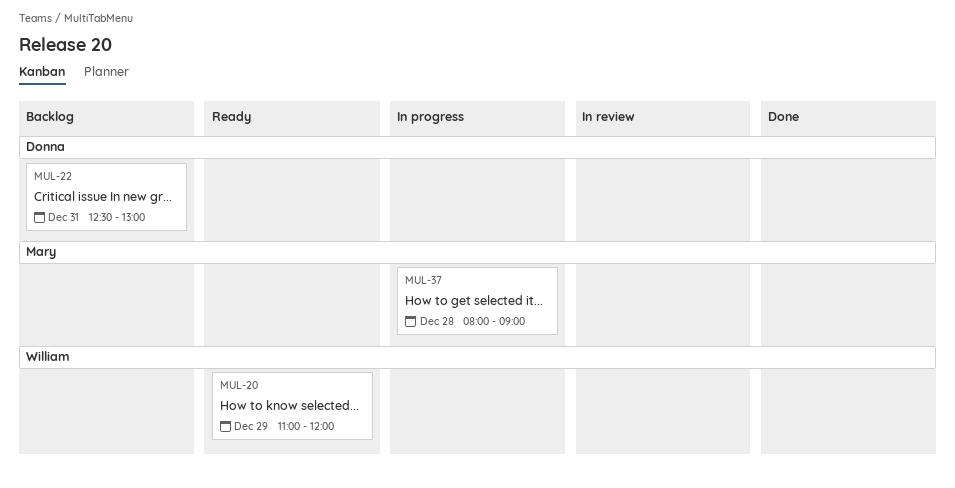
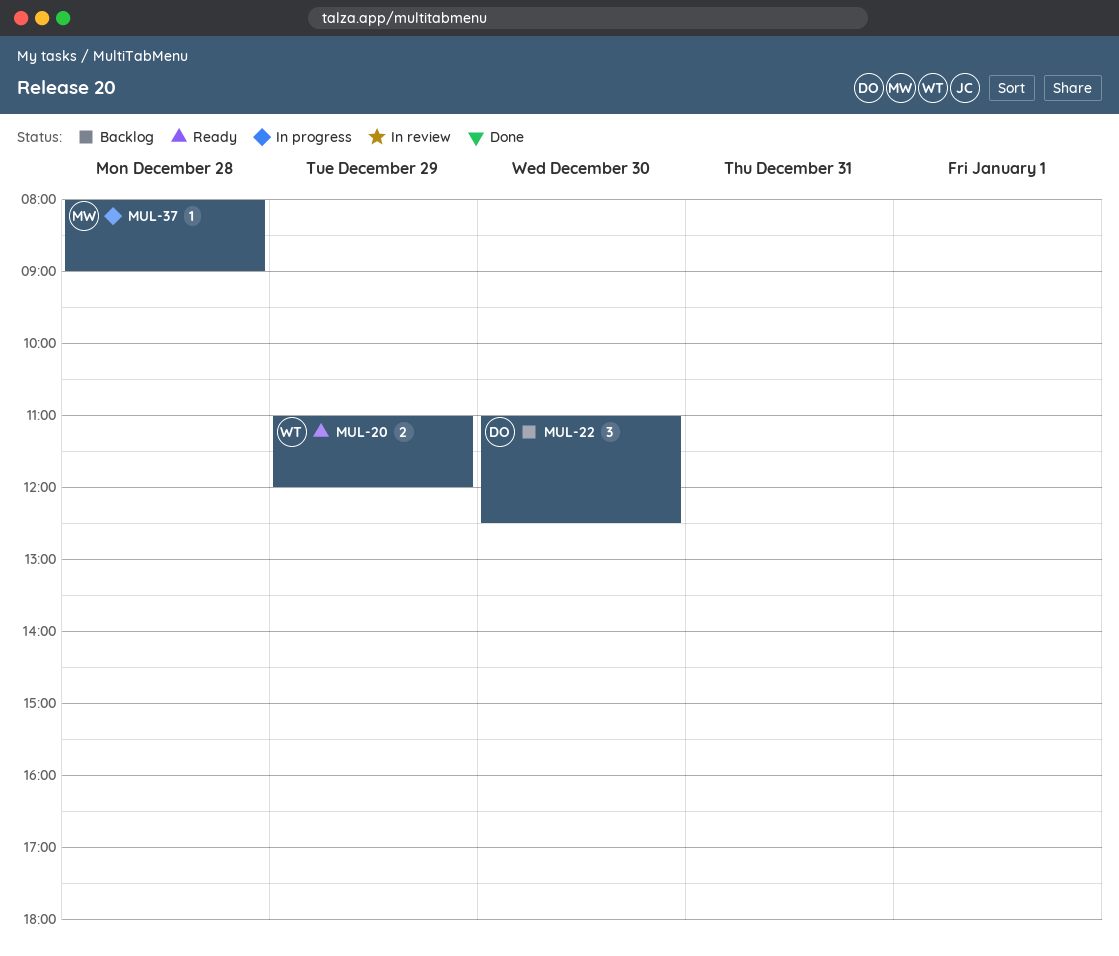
MUL-22, day: Dec 31 -> Dec 30
MUL-22, begins: 12:30 -> 11:00
MUL-22, ends: 13:00 -> 12:30

